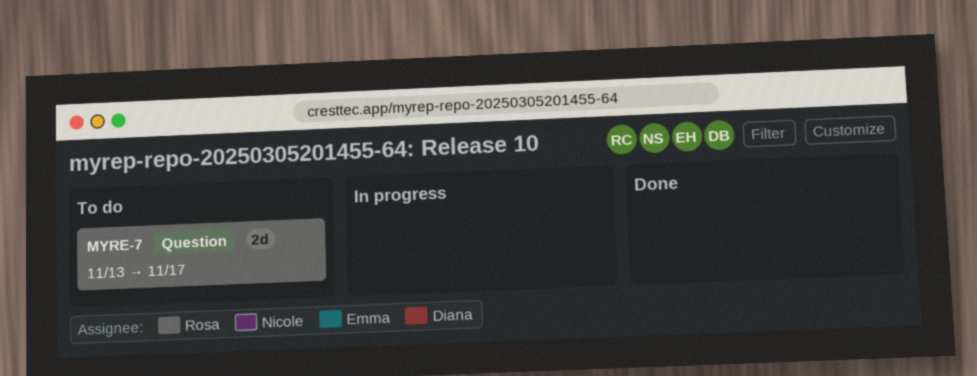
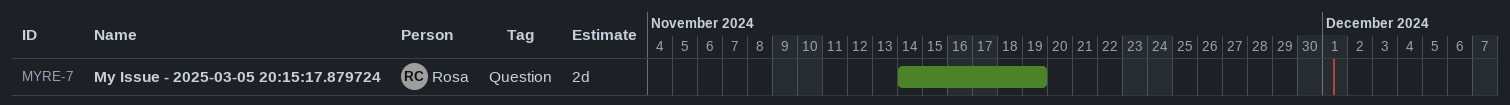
MYRE-7, start: Nov 13 -> Nov 14
MYRE-7, due: Nov 17 -> Nov 19

